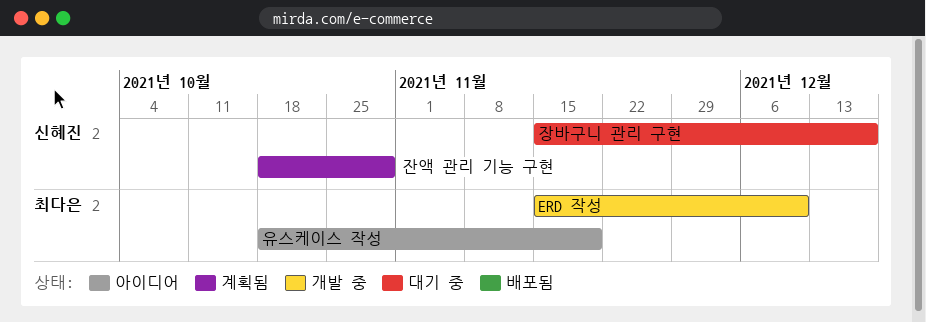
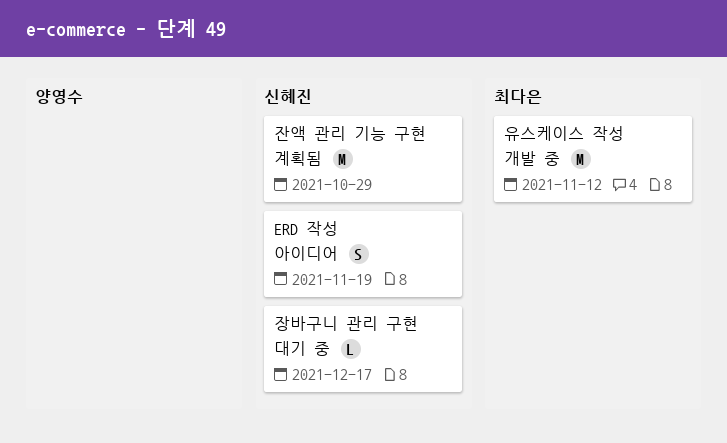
ERD 작성, status: 개발 중 -> 아이디어
ERD 작성, owner: 최다은 -> 신혜진
ERD 작성, due: Dec 10 -> Nov 19
유스케이스 작성, status: 아이디어 -> 개발 중
유스케이스 작성, due: Nov 19 -> Nov 12

